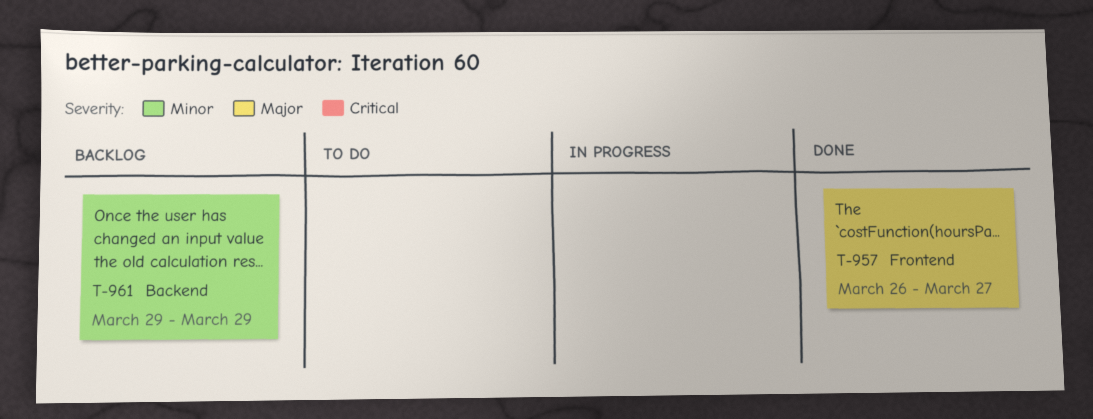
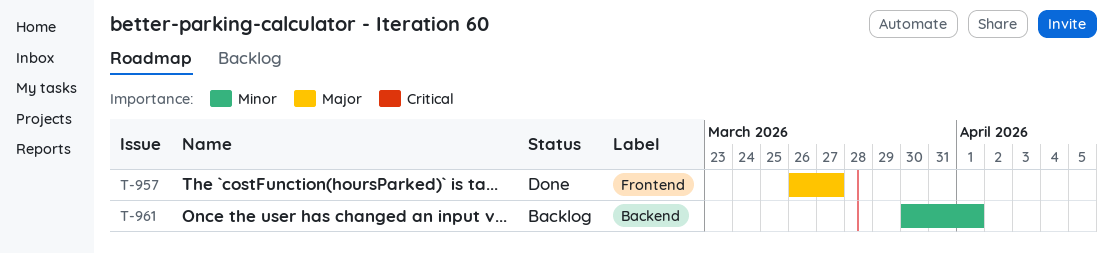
T-961, start: Mar 29 -> Mar 30
T-961, due: Mar 29 -> Apr 1

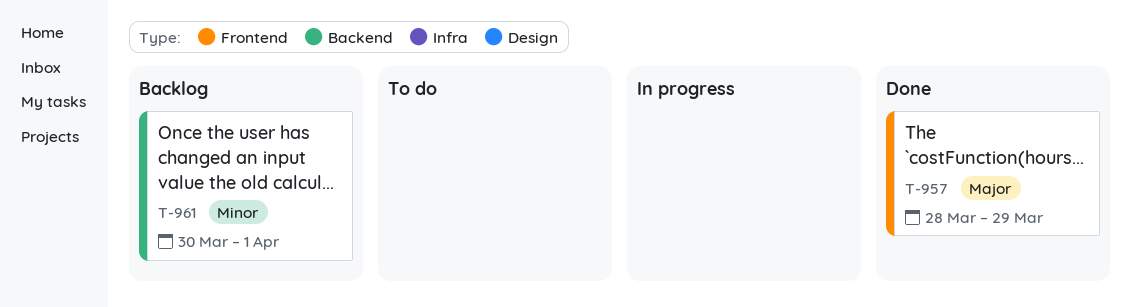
T-957, start: Mar 26 -> Mar 28
T-957, due: Mar 27 -> Mar 29

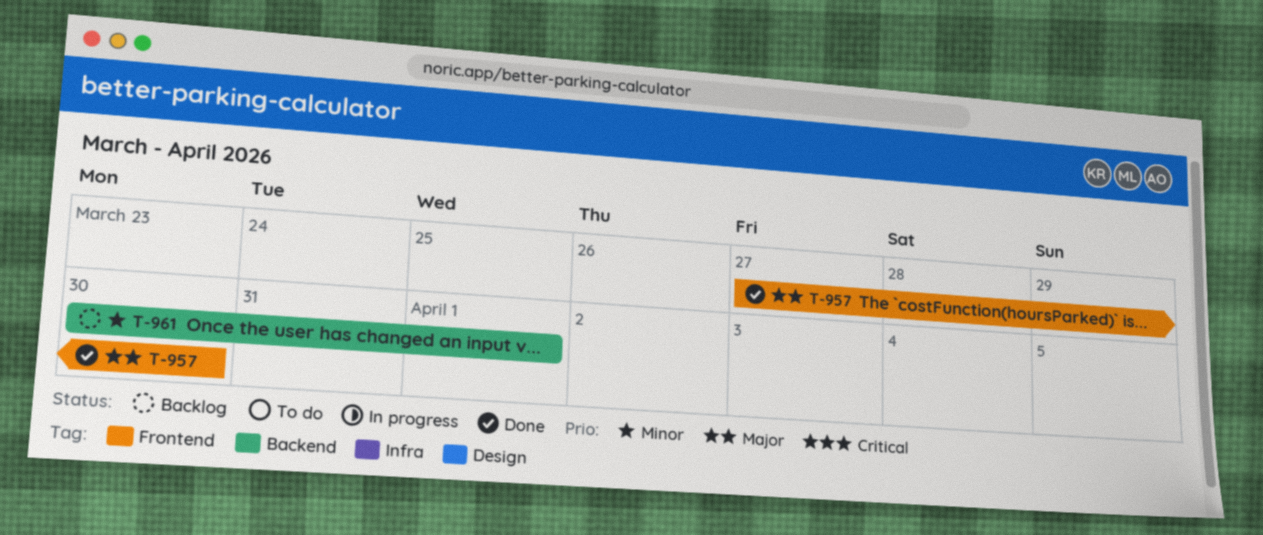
T-957, start: Mar 28 -> Mar 27
T-957, due: Mar 29 -> Mar 30

